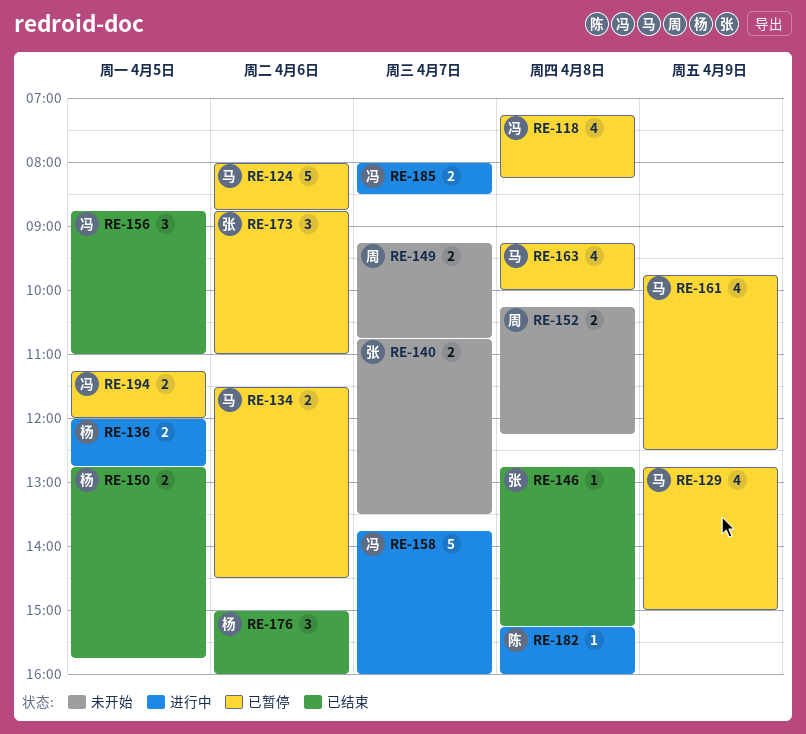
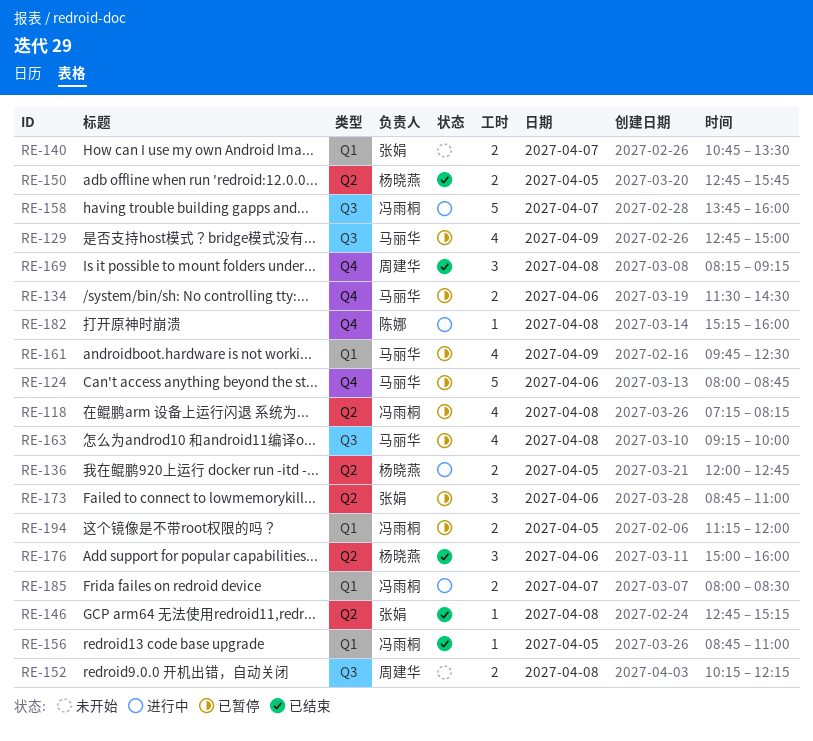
RE-149: present -> none
RE-156, estimate: 3 -> 1
RE-169: none -> present

